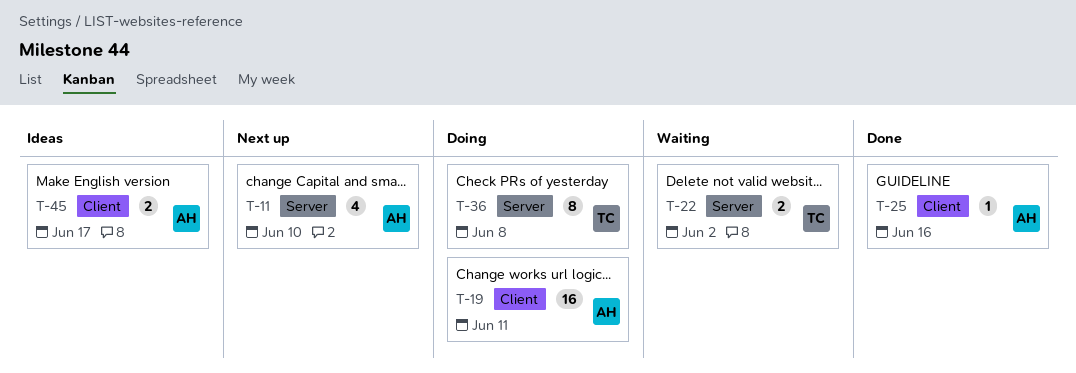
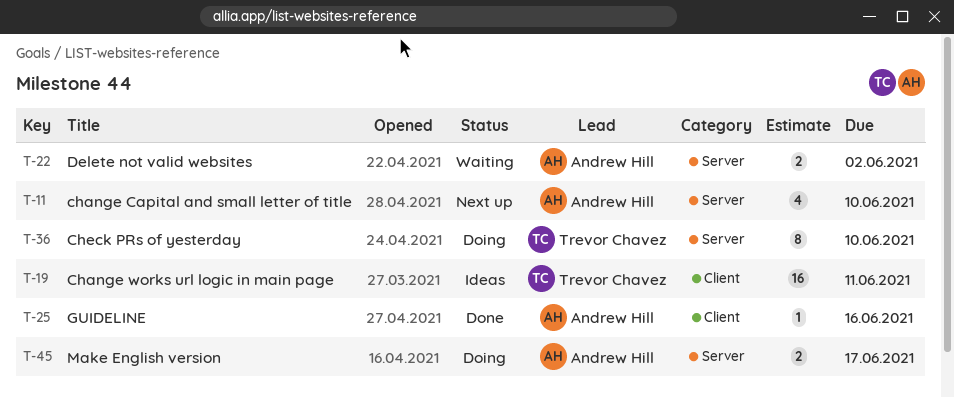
T-19, status: Doing -> Ideas
T-19, owner: Andrew Hill -> Trevor Chavez
T-22, owner: Trevor Chavez -> Andrew Hill
T-36, due: Jun 8 -> Jun 10
T-45, status: Ideas -> Doing
T-45, label: Client -> Server

